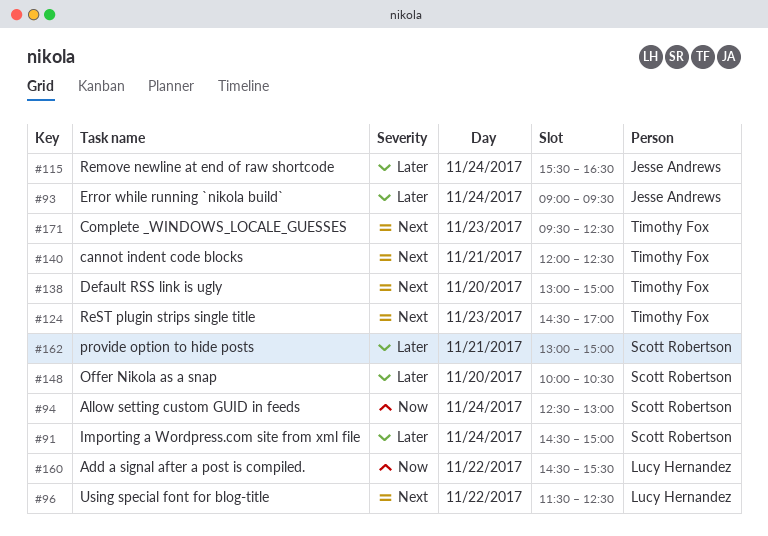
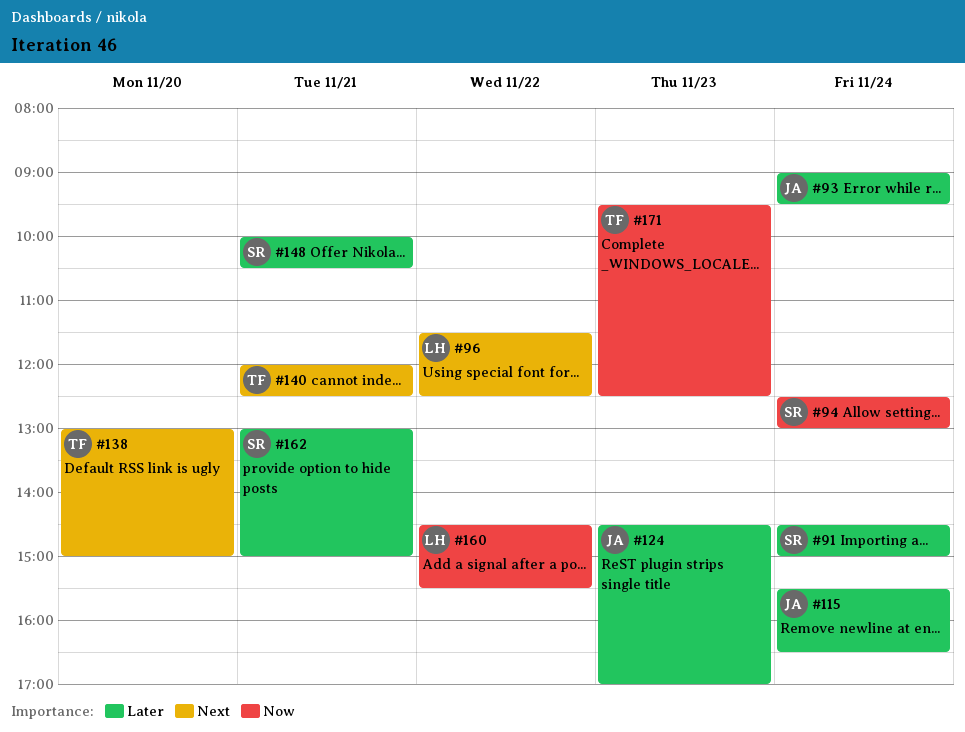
#124, owner: Timothy Fox -> Jesse Andrews
#124, priority: Next -> Later
#148, day: Nov 20 -> Nov 21
#171, priority: Next -> Now

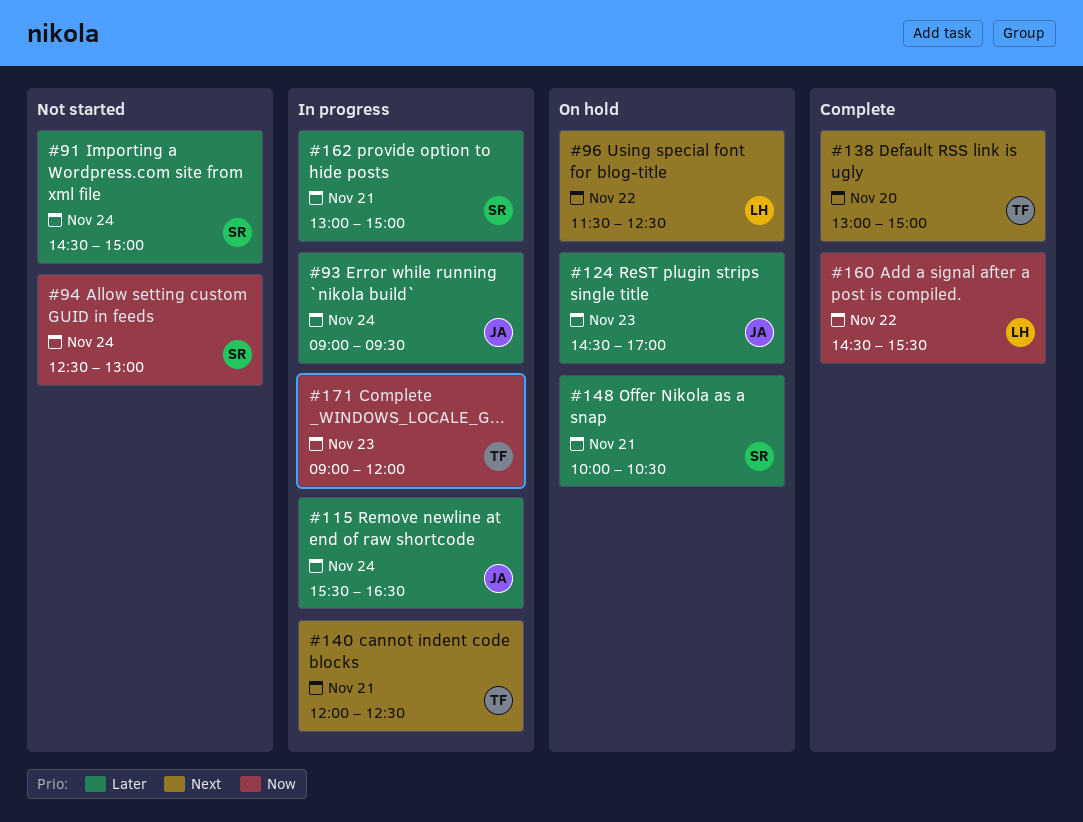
#171, begins: 09:30 -> 09:00
#171, ends: 12:30 -> 12:00

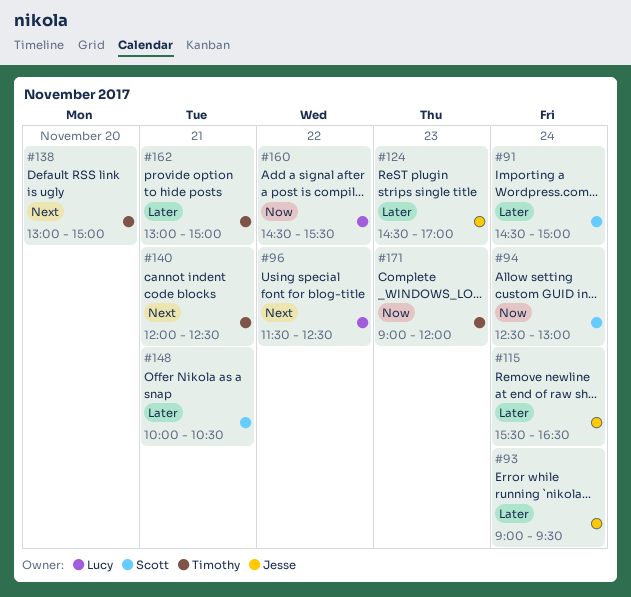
#162, owner: Scott -> Timothy

